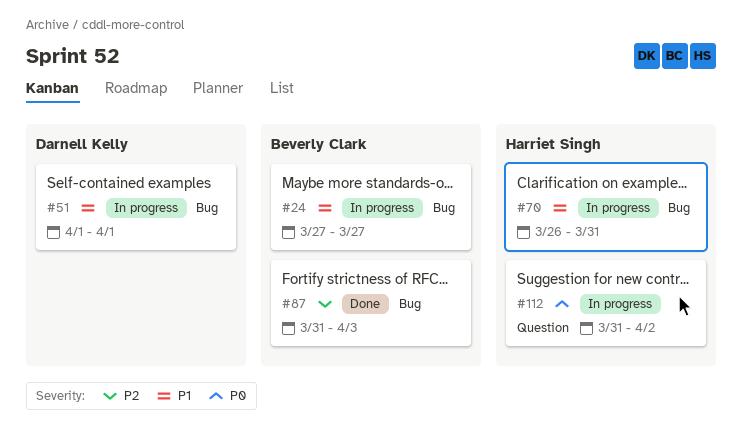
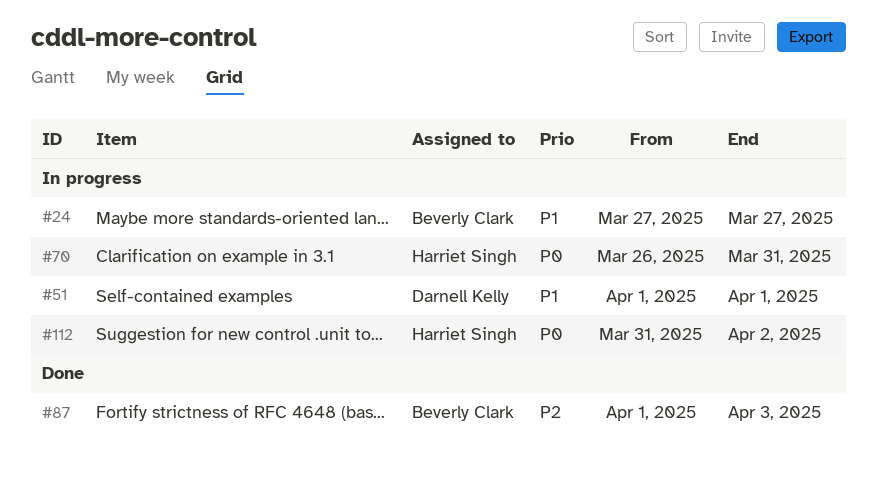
#70, priority: P1 -> P0
#87, start: Mar 31 -> Apr 1

